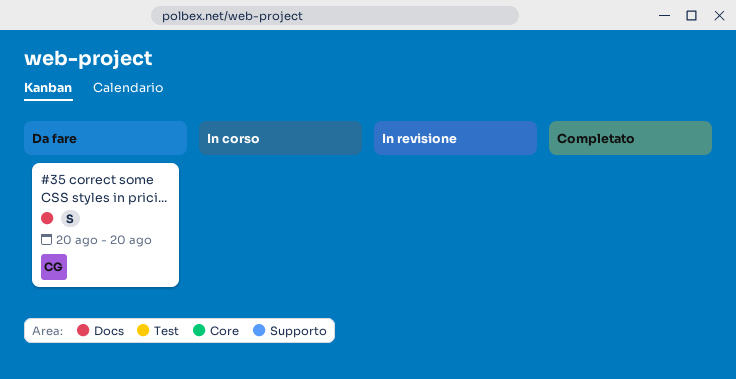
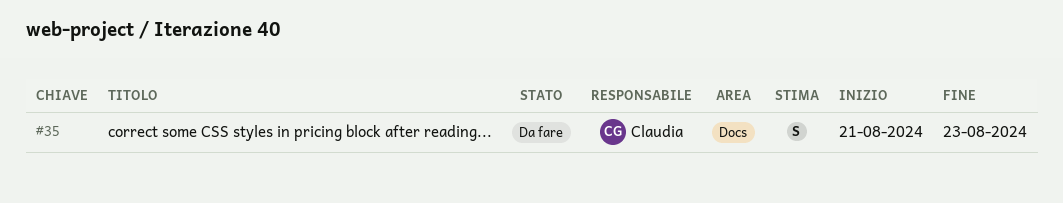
#35, start: Aug 20 -> Aug 21
#35, due: Aug 20 -> Aug 23

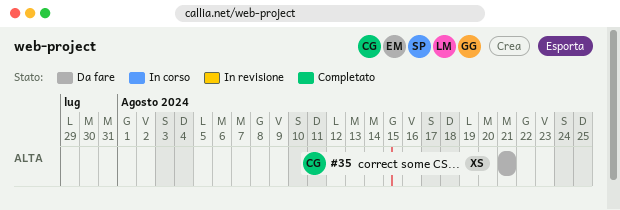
#35, estimate: S -> XS
#35, due: Aug 23 -> Aug 21

